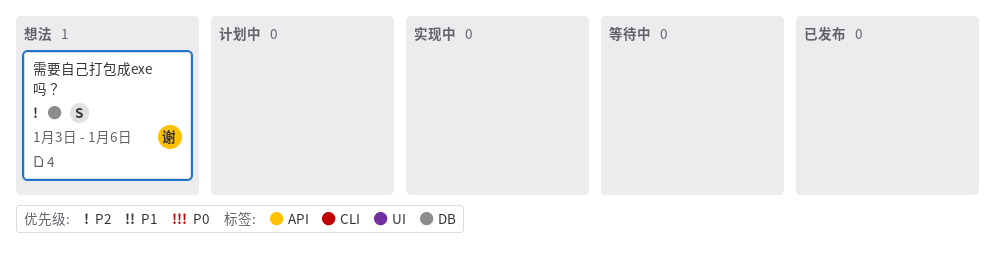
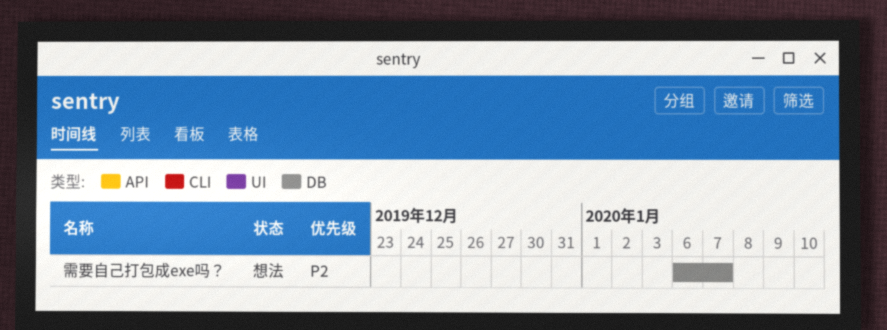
需要自己打包成exe吗？, start: Jan 3 -> Jan 6
需要自己打包成exe吗？, due: Jan 6 -> Jan 7

